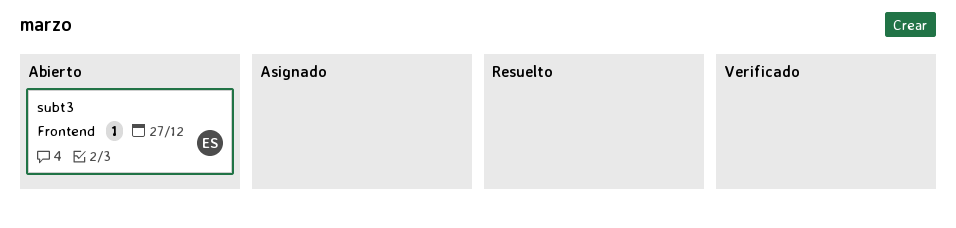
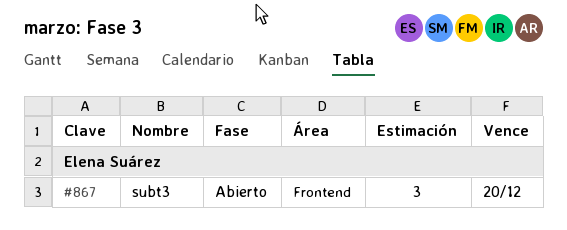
subt3, estimate: 1 -> 3
subt3, due: Dec 27 -> Dec 20

